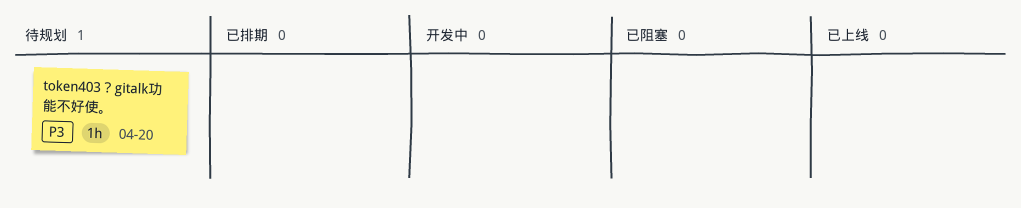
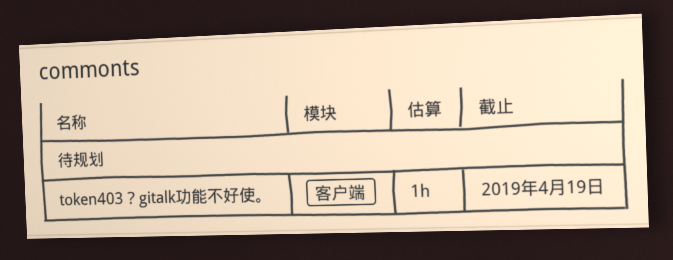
token403？gitalk功能不好使。, due: Apr 20 -> Apr 19

